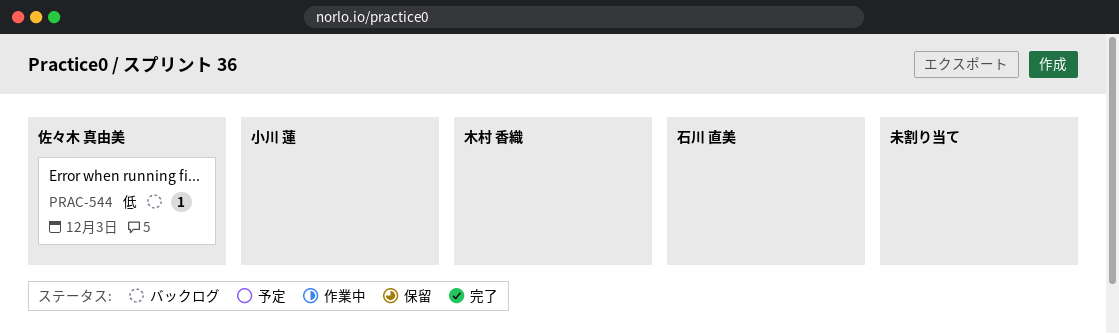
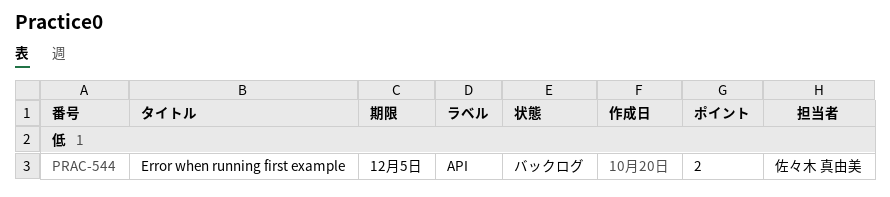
PRAC-544, estimate: 1 -> 2
PRAC-544, due: Dec 3 -> Dec 5

